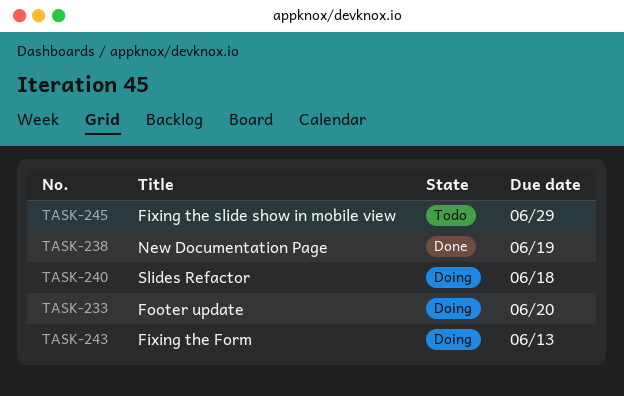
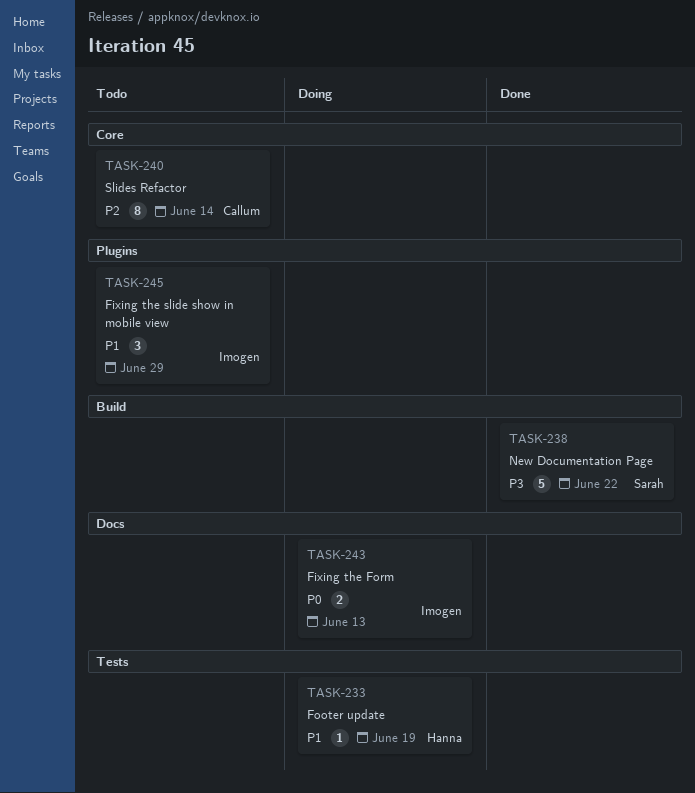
TASK-233, due: Jun 20 -> Jun 19
TASK-238, due: Jun 19 -> Jun 22
TASK-240, status: Doing -> Todo
TASK-240, due: Jun 18 -> Jun 14

